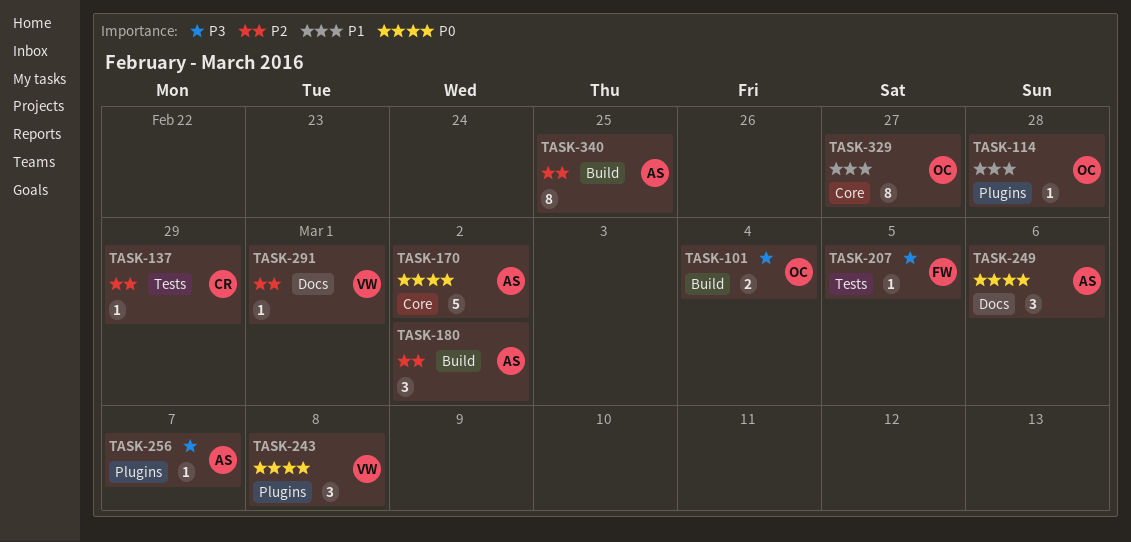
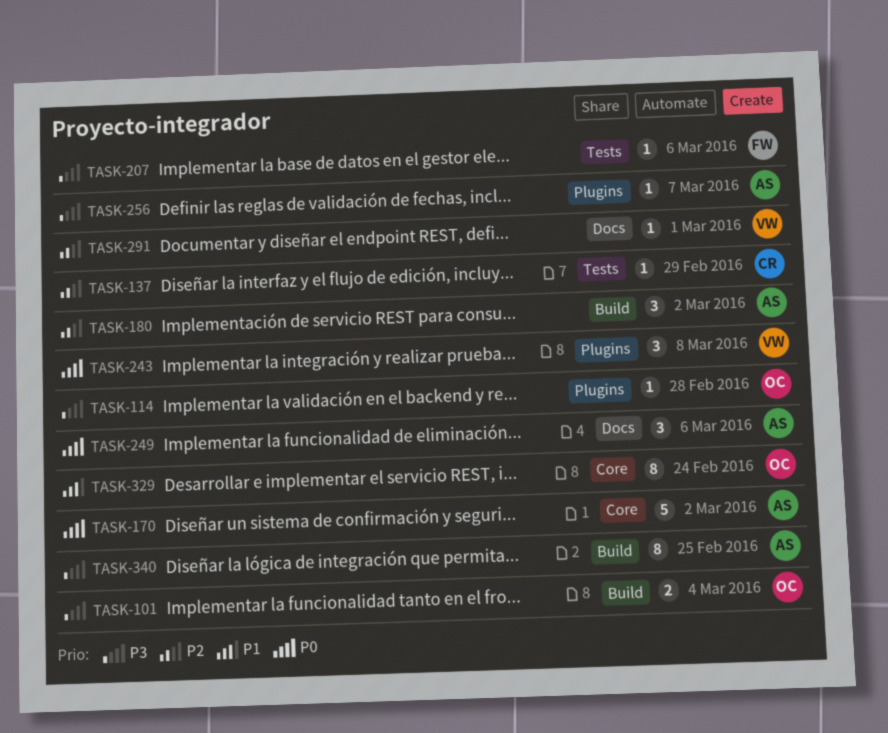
TASK-114, priority: P1 -> P3
TASK-207, due: Mar 5 -> Mar 6
TASK-329, due: Feb 27 -> Feb 24
TASK-340, priority: P2 -> P3

